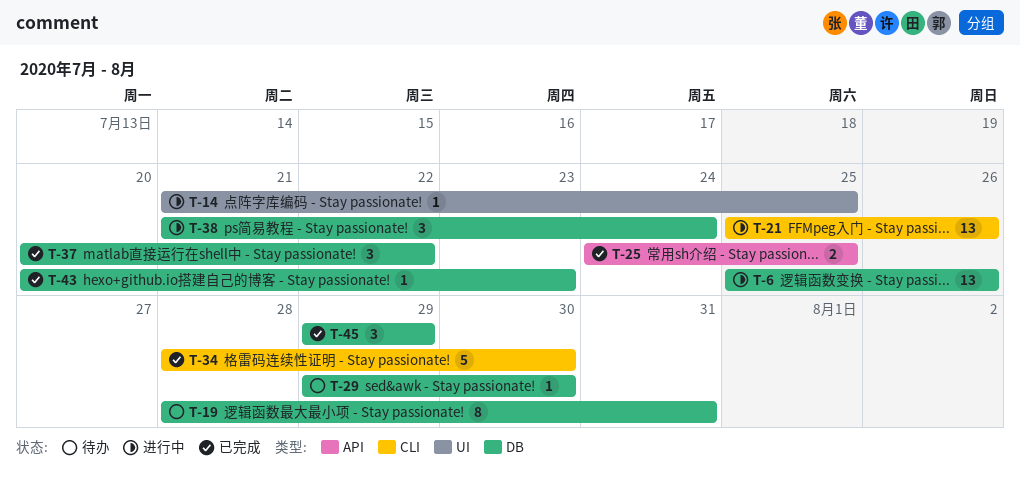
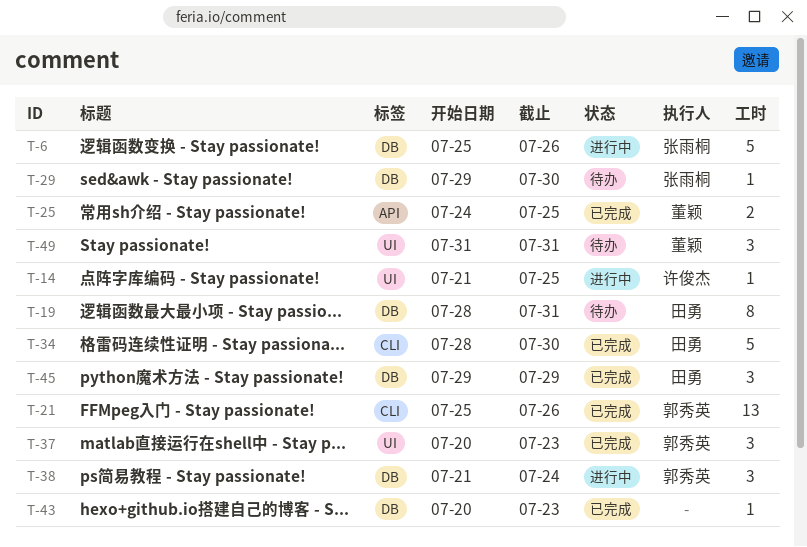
T-6, estimate: 13 -> 5
T-21, status: 进行中 -> 已完成
T-37, label: DB -> UI
T-37, due: Jul 22 -> Jul 23
T-49: none -> present

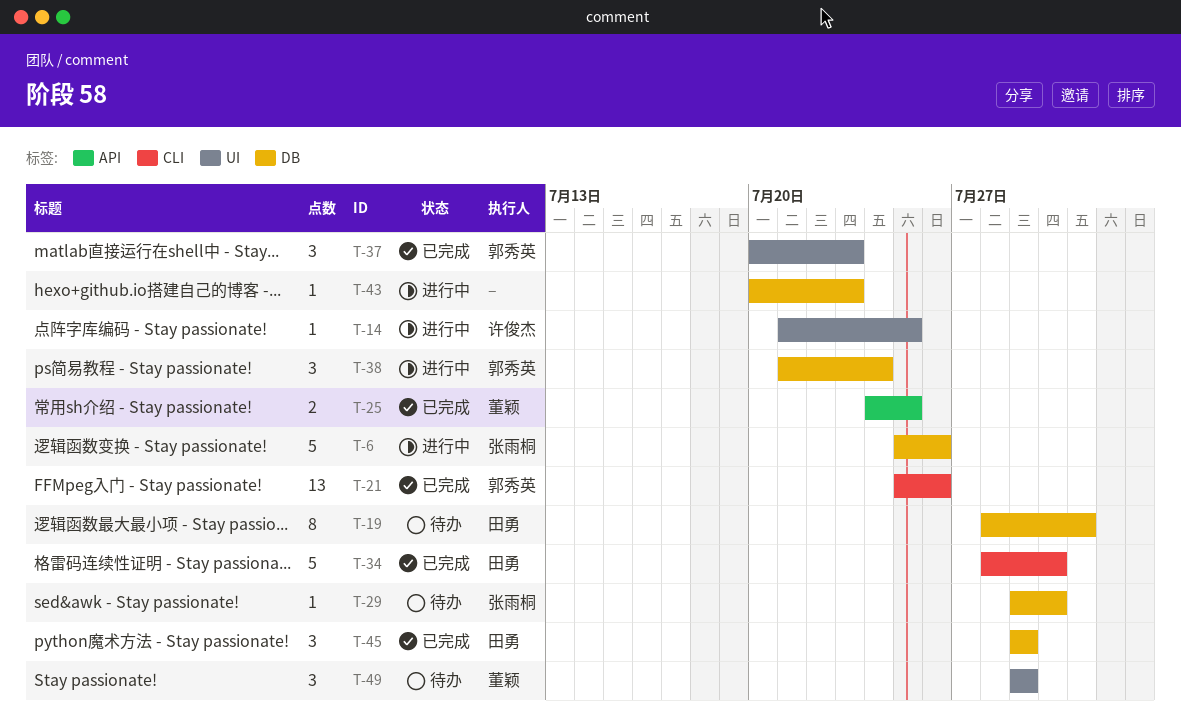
T-43, status: 已完成 -> 进行中
T-49, start: Jul 31 -> Jul 29
T-49, due: Jul 31 -> Jul 29

